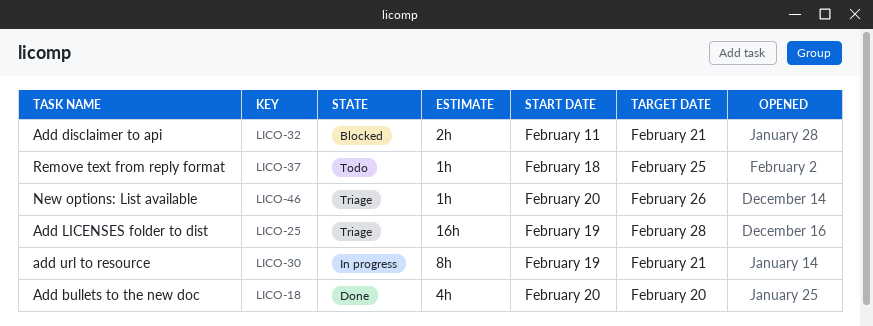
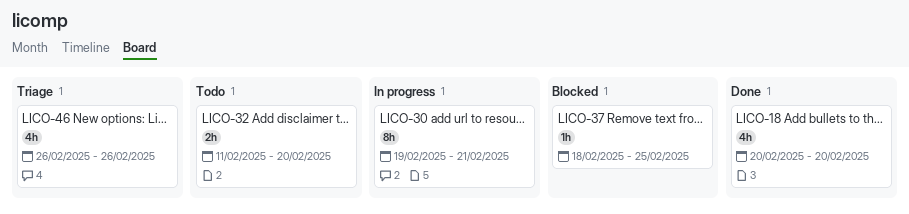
LICO-25: present -> none
LICO-32, status: Blocked -> Todo
LICO-32, due: Feb 21 -> Feb 20
LICO-37, status: Todo -> Blocked
LICO-46, estimate: 1h -> 4h
LICO-46, start: Feb 20 -> Feb 26

